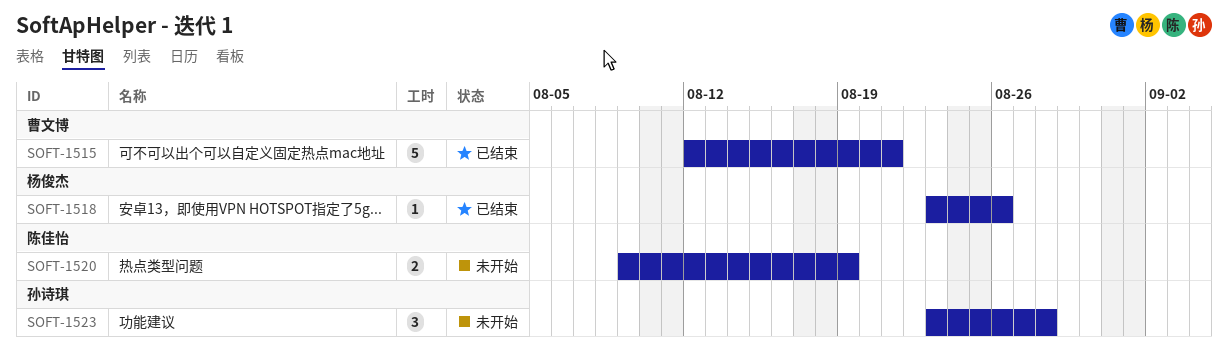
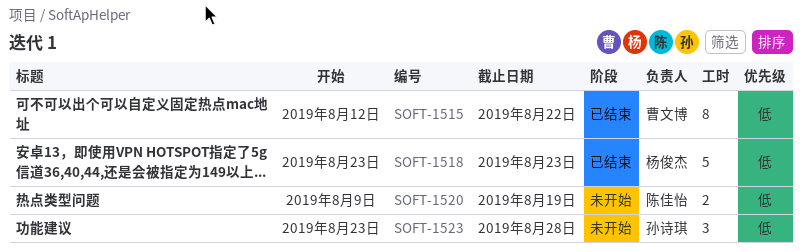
SOFT-1515, estimate: 5 -> 8
SOFT-1515, due: Aug 21 -> Aug 22
SOFT-1518, estimate: 1 -> 5
SOFT-1518, due: Aug 26 -> Aug 23

